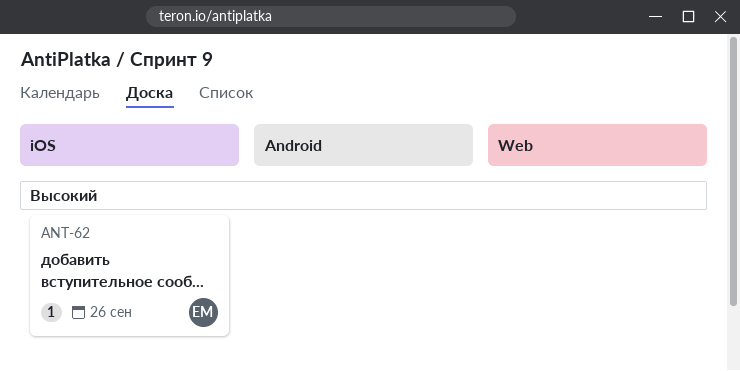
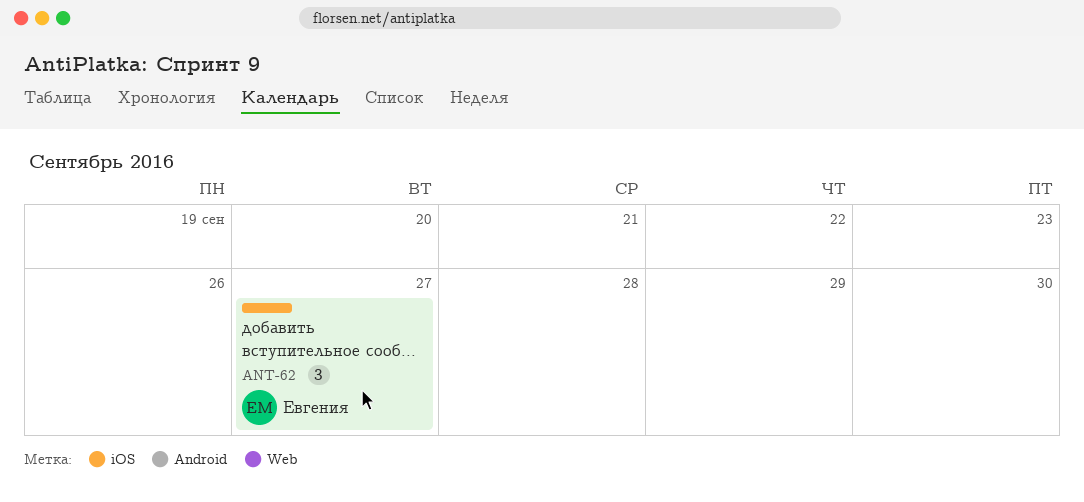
ANT-62, estimate: 1 -> 3
ANT-62, due: Sep 26 -> Sep 27

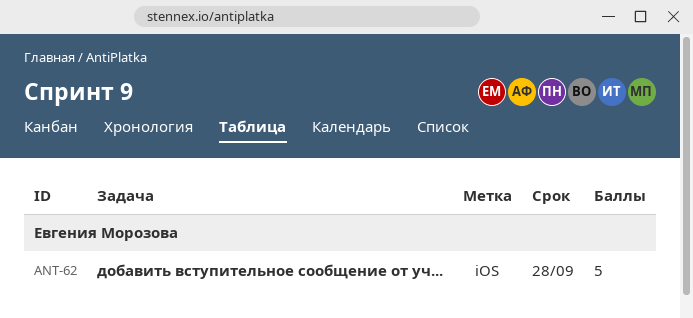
ANT-62, estimate: 3 -> 5
ANT-62, due: Sep 27 -> Sep 28

